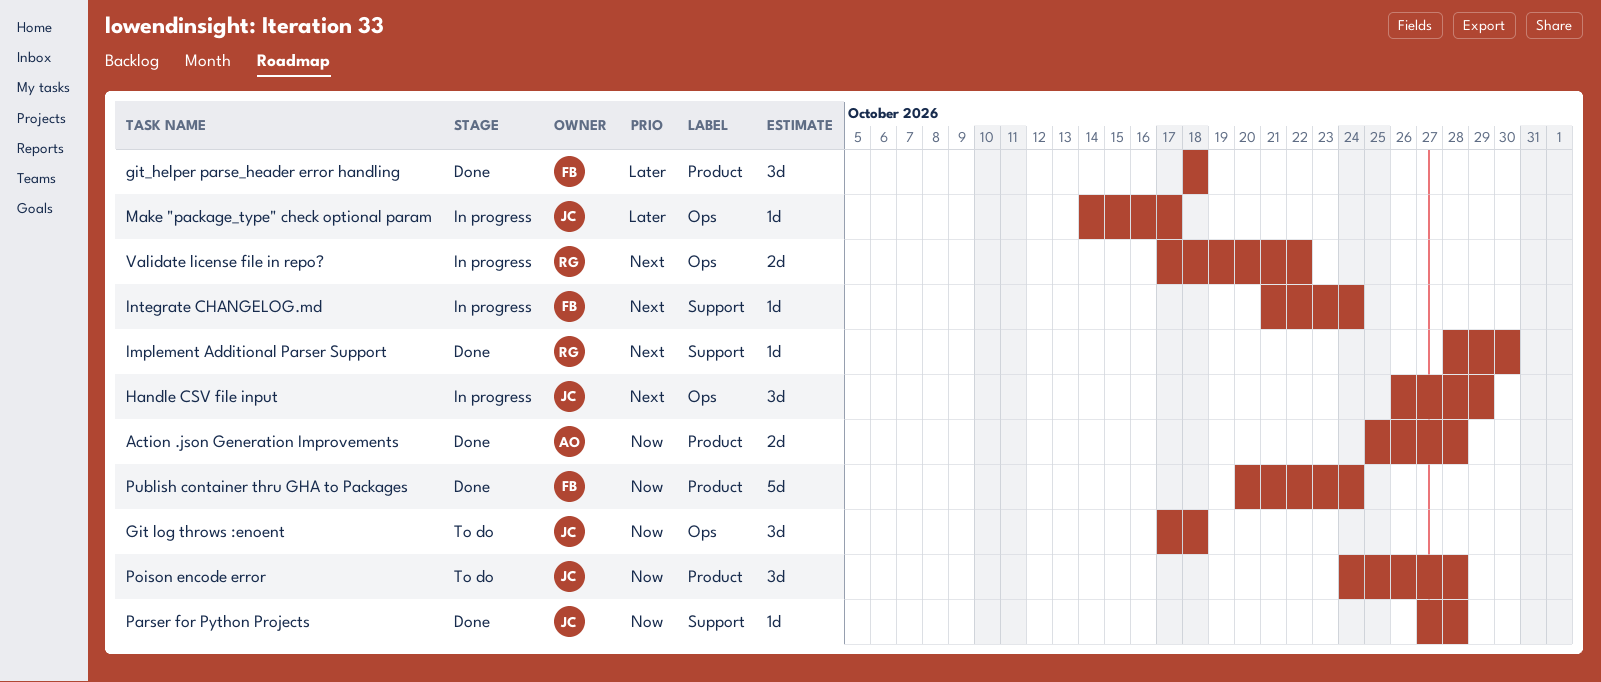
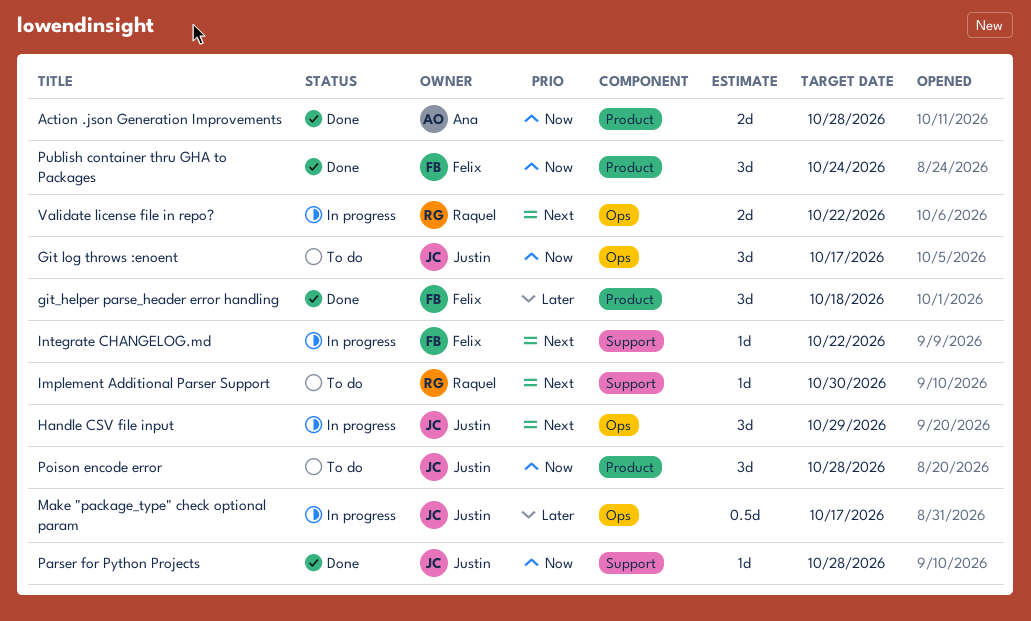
Git log throws :enoent, due: Oct 18 -> Oct 17
Implement Additional Parser Support, status: Done -> To do
Integrate CHANGELOG.md, due: Oct 24 -> Oct 22
Make "package_type" check optional param, estimate: 1d -> 0.5d
Publish container thru GHA to Packages, estimate: 5d -> 3d

